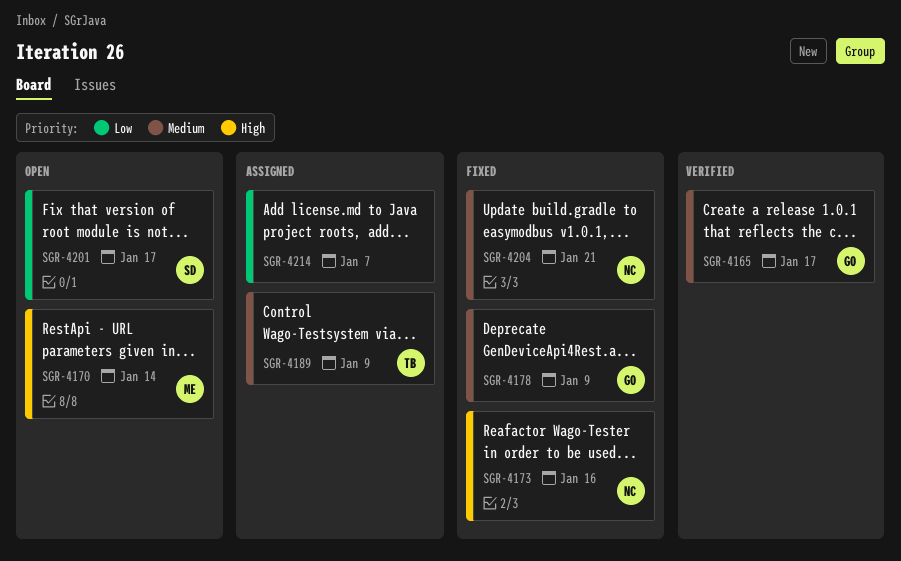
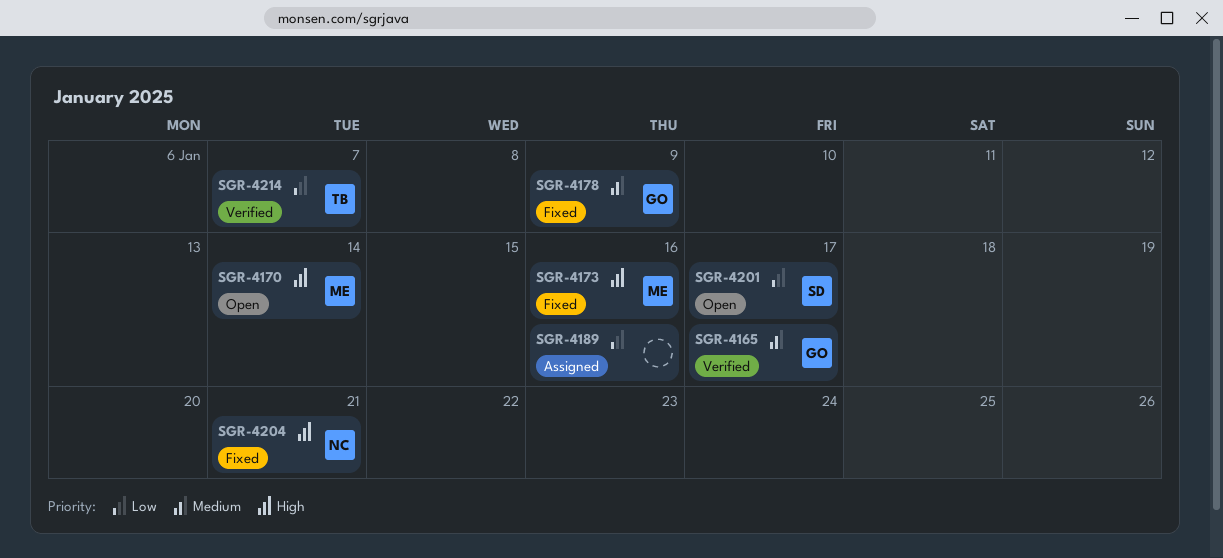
SGR-4173, owner: NC -> ME
SGR-4189, owner: TB -> none
SGR-4189, priority: Medium -> Low
SGR-4189, due: Jan 9 -> Jan 16
SGR-4204, priority: Medium -> High
SGR-4214, status: Assigned -> Verified
SGR-4214, owner: none -> TB

